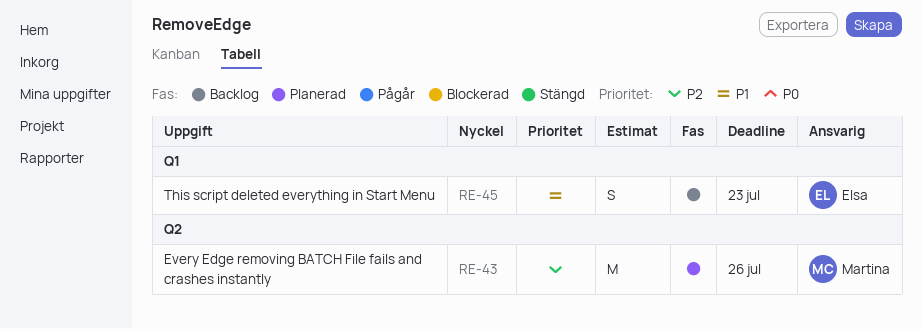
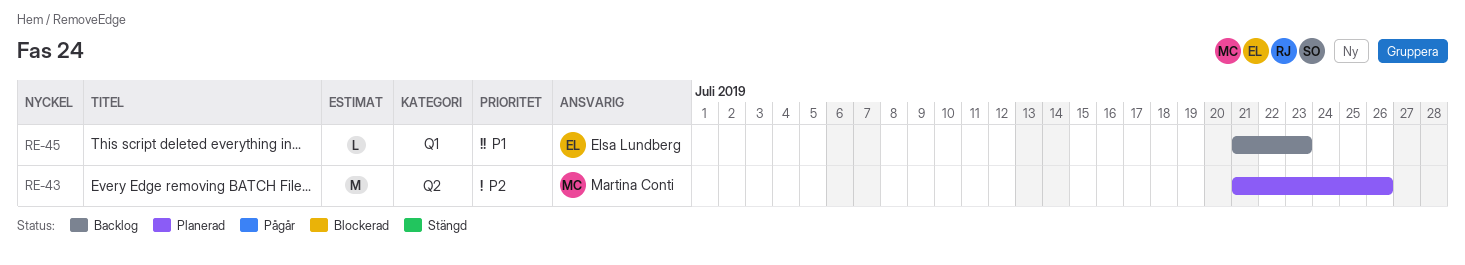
RE-45, estimate: S -> L

